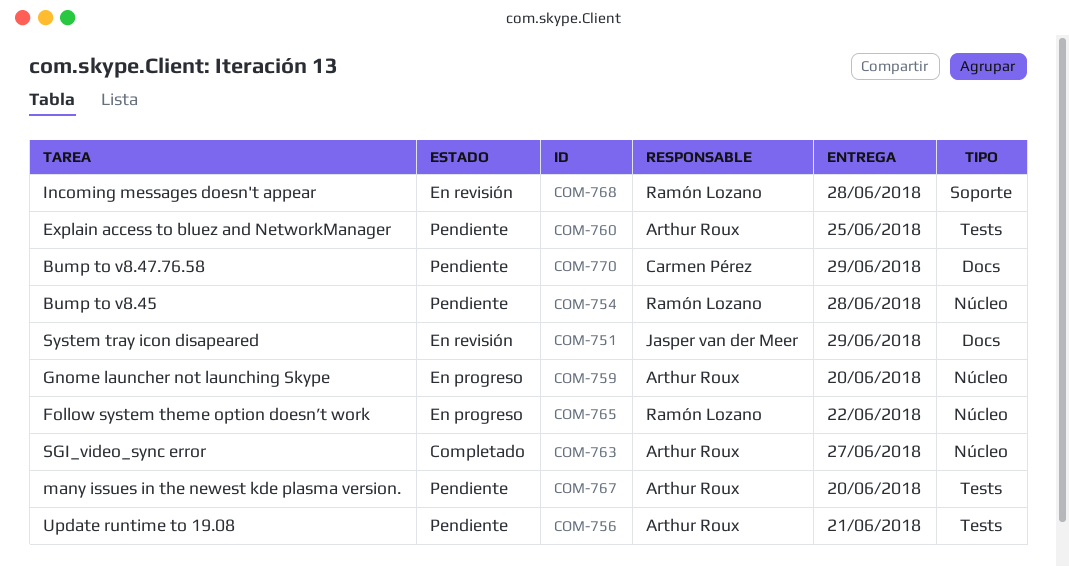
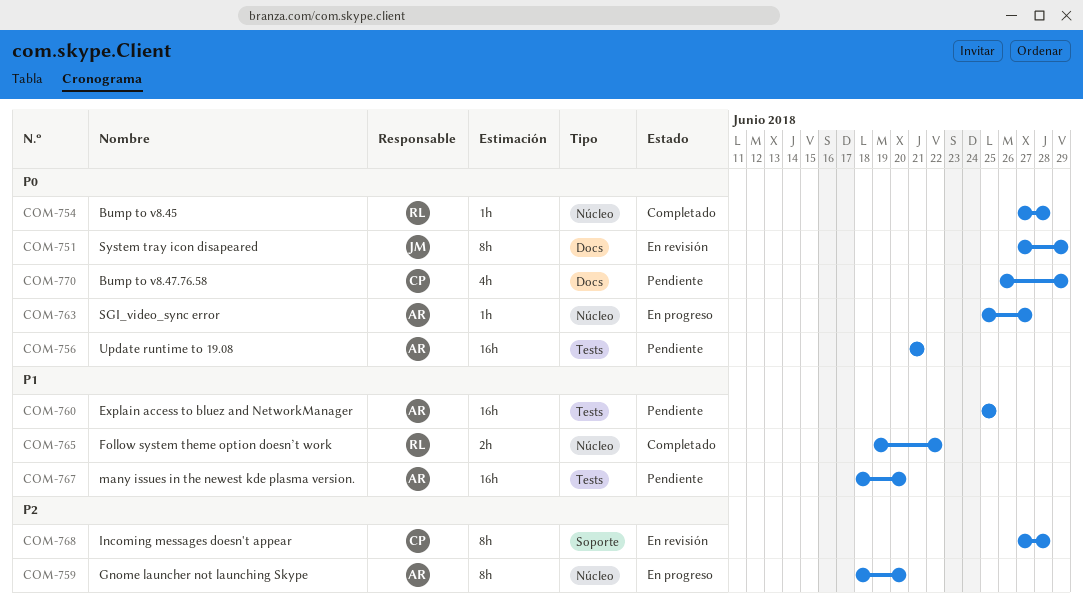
COM-754, status: Pendiente -> Completado
COM-763, status: Completado -> En progreso
COM-765, status: En progreso -> Completado
COM-768, owner: Ramón Lozano -> Carmen Pérez

